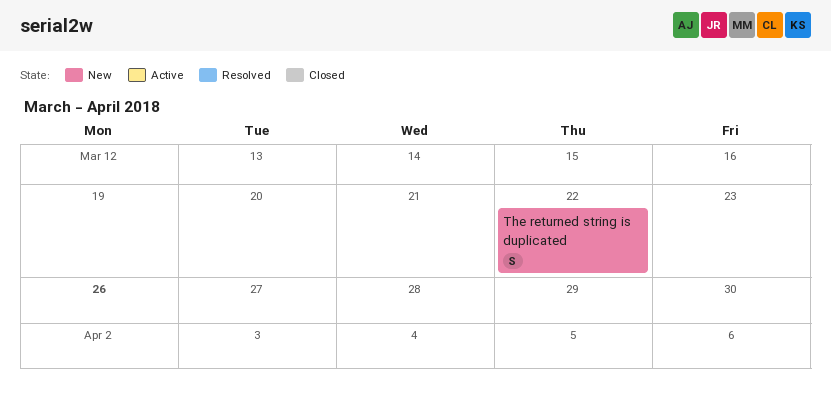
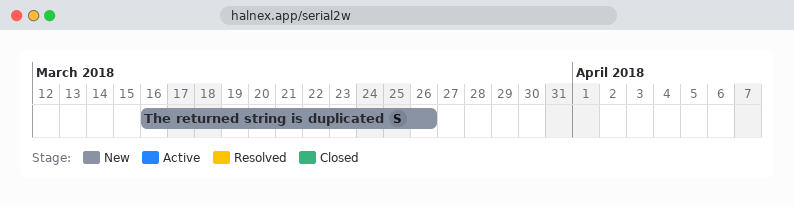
The returned string is duplicated, due: Mar 22 -> Mar 26

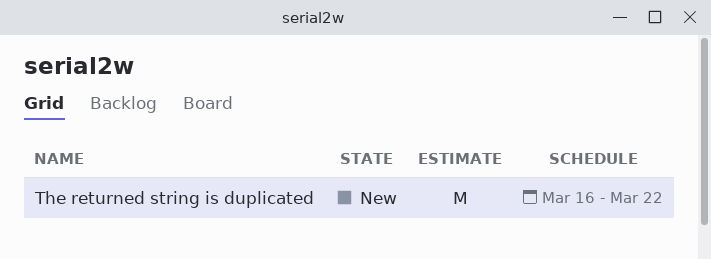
The returned string is duplicated, estimate: S -> M
The returned string is duplicated, due: Mar 26 -> Mar 22

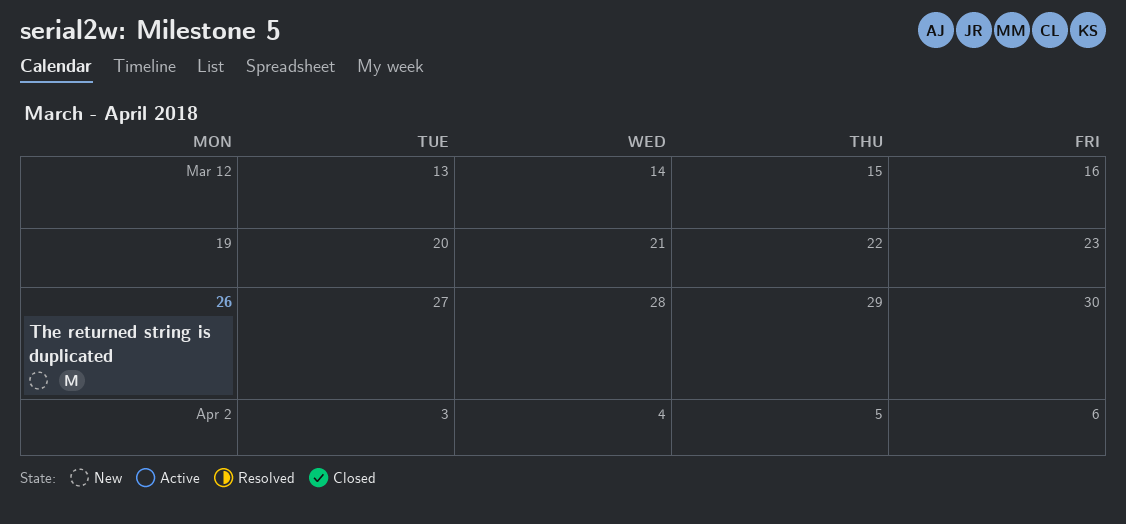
The returned string is duplicated, due: Mar 22 -> Mar 26

